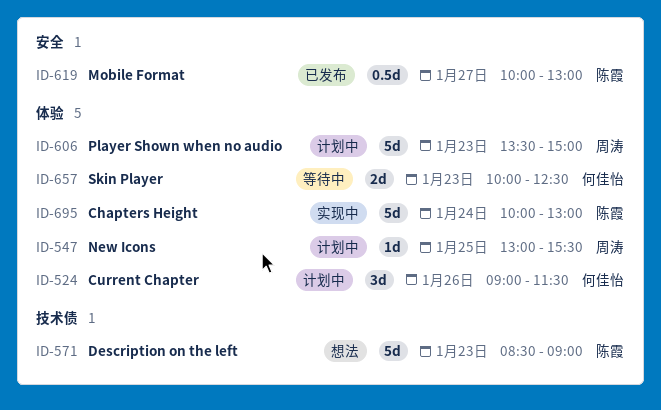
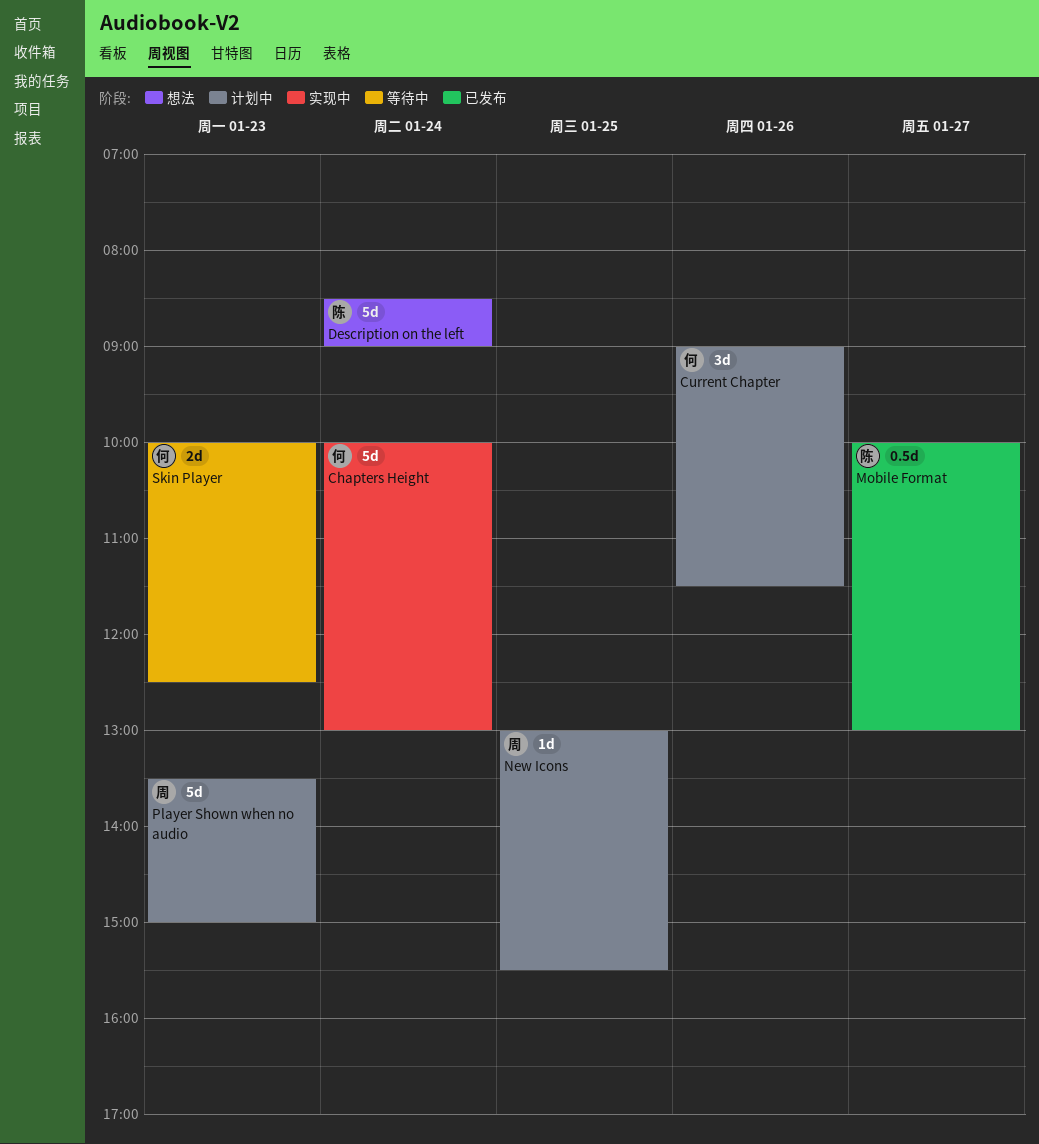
Chapters Height, owner: 陈霞 -> 何佳怡
Description on the left, day: Jan 23 -> Jan 24

